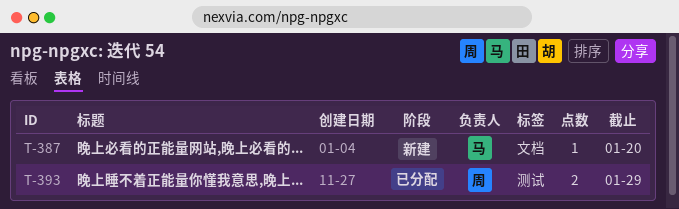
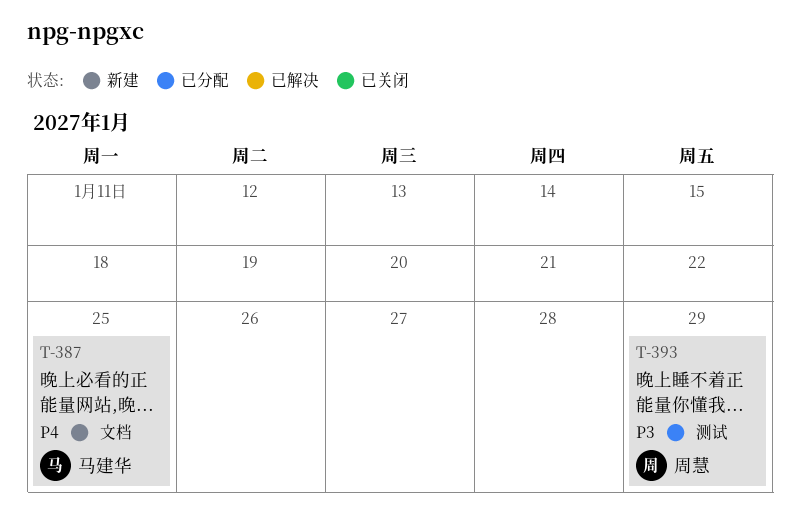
T-387, due: Jan 20 -> Jan 25

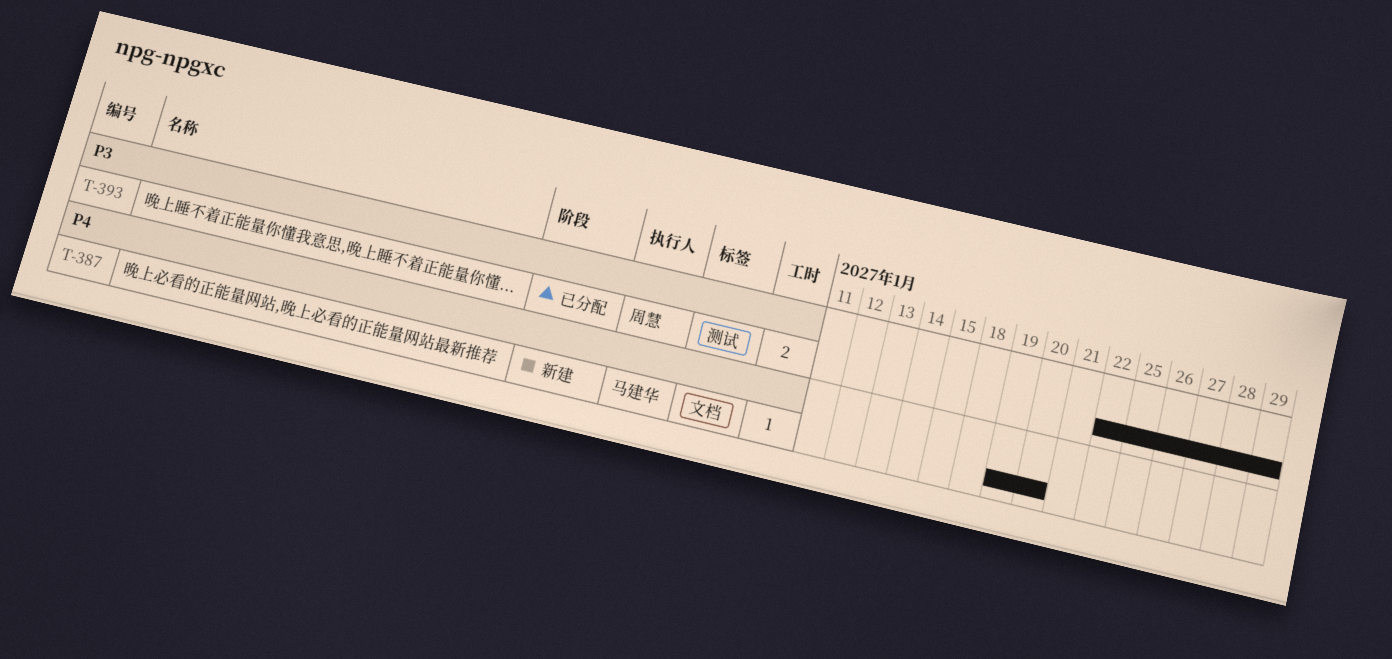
T-387, due: Jan 25 -> Jan 20

